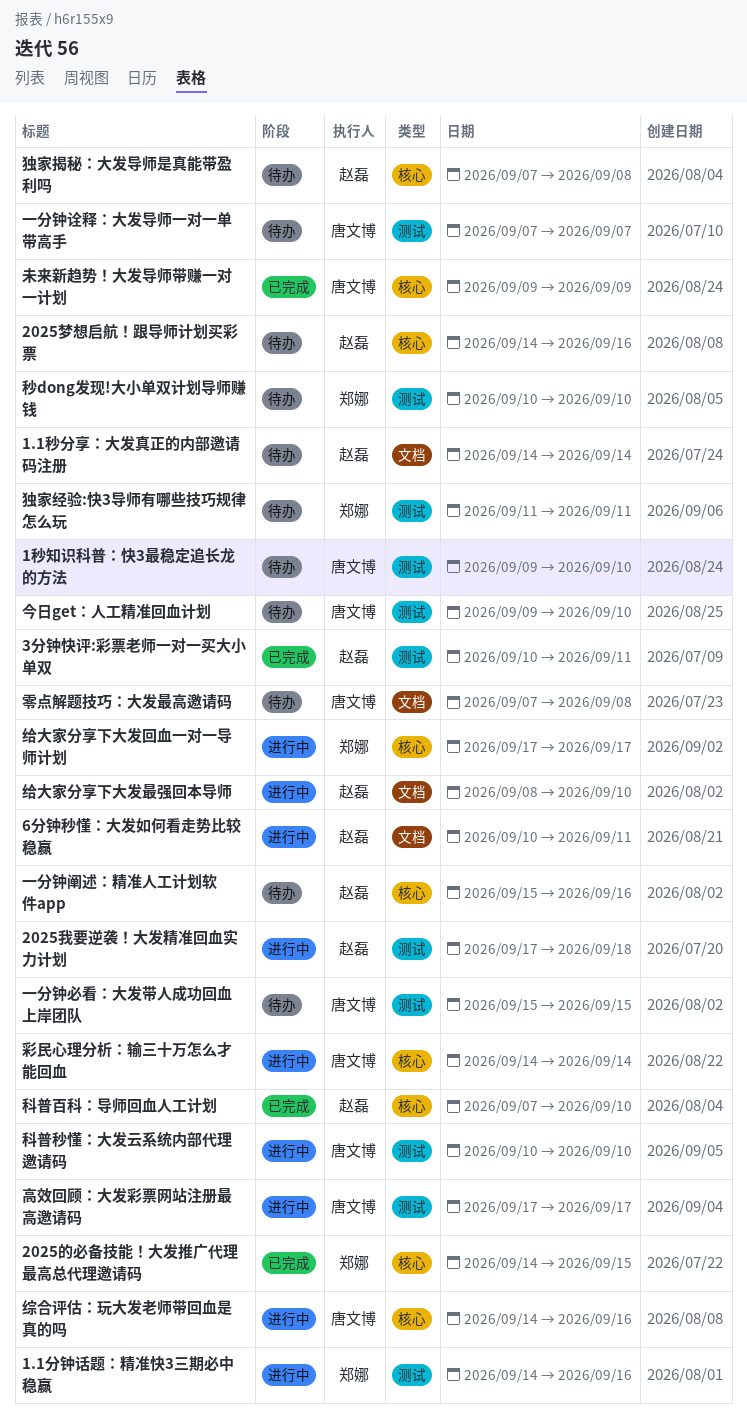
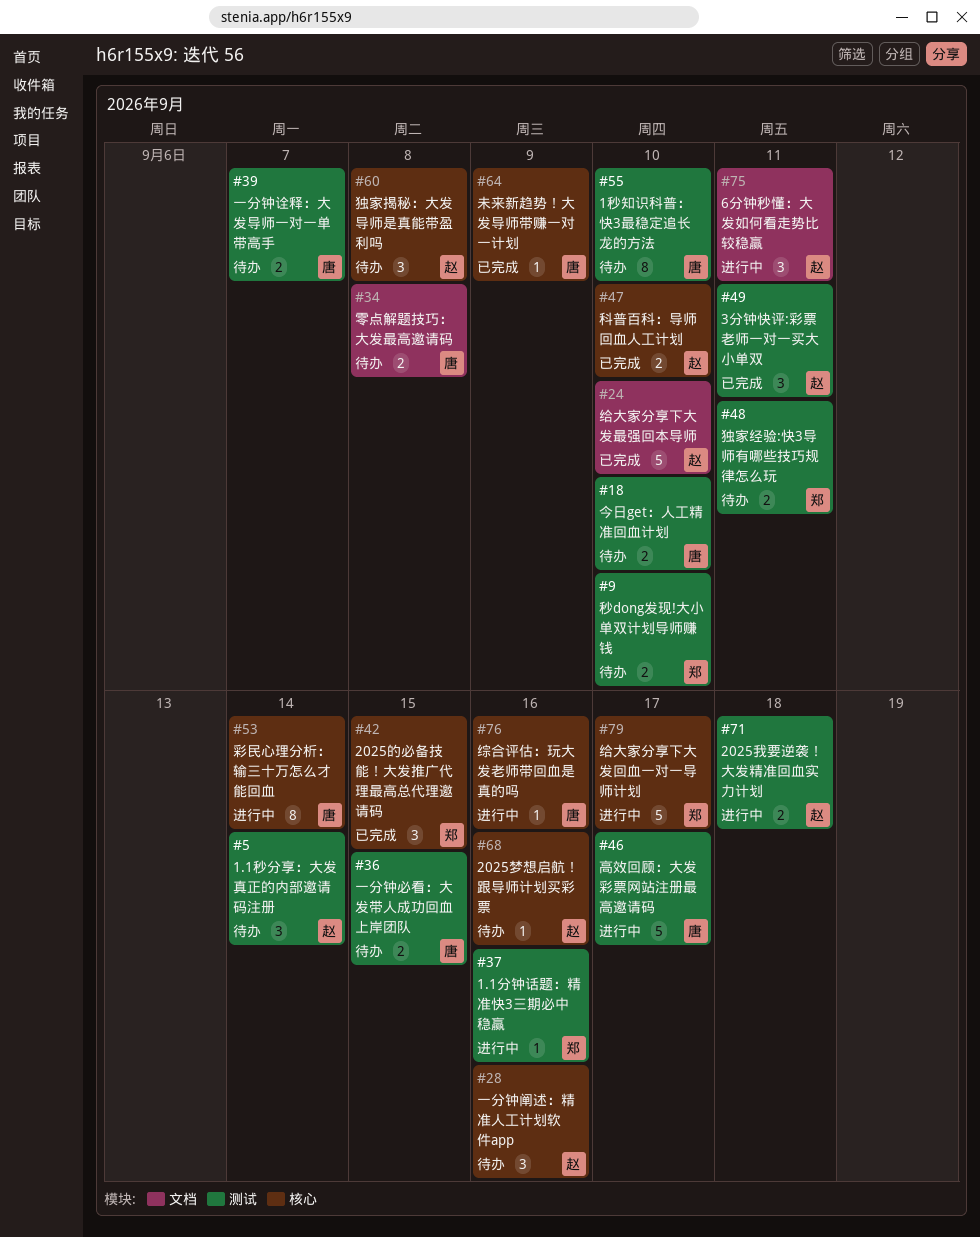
1.1秒分享：大发真正的内部邀请码注册, label: 文档 -> 测试
科普秒懂：大发云系统内部代理邀请码: present -> none
给大家分享下大发最强回本导师, status: 进行中 -> 已完成

